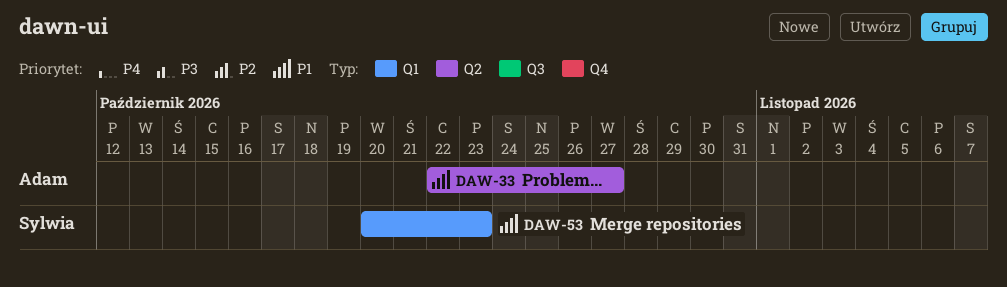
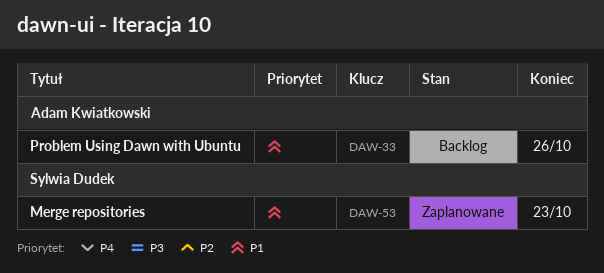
DAW-33, due: Oct 27 -> Oct 26

